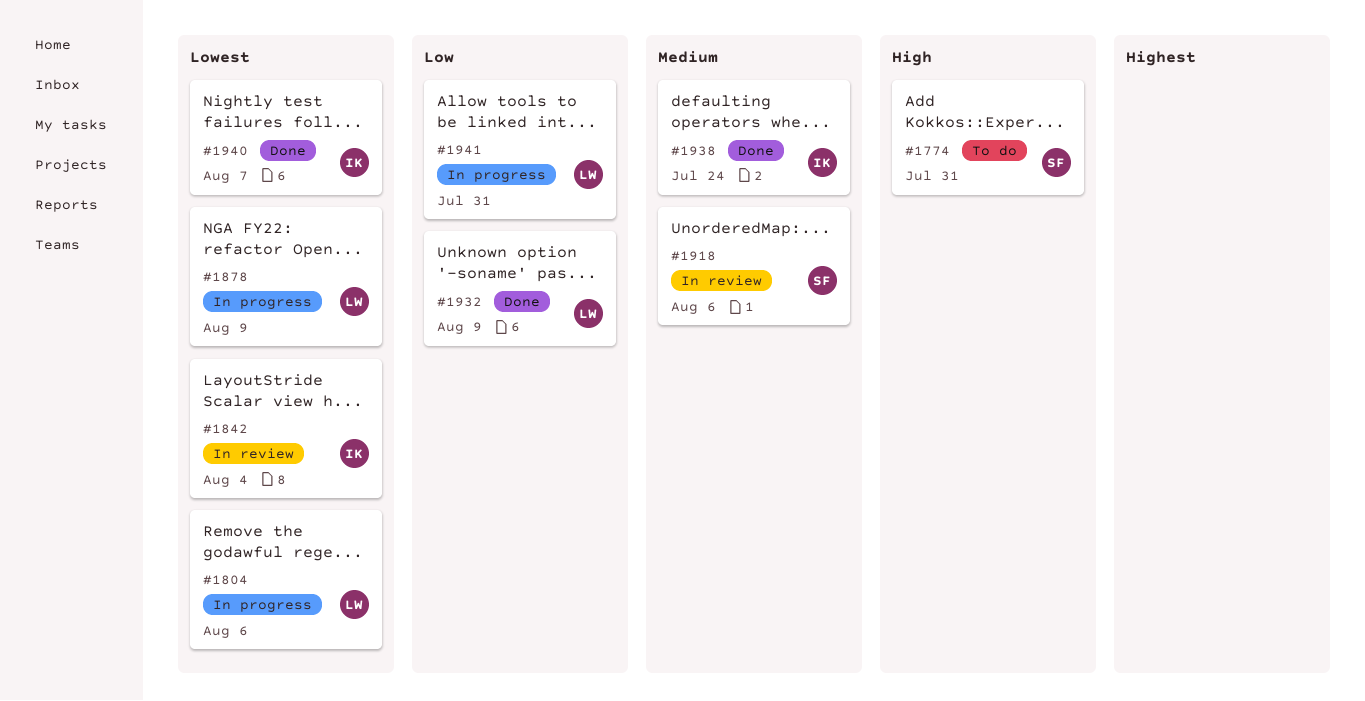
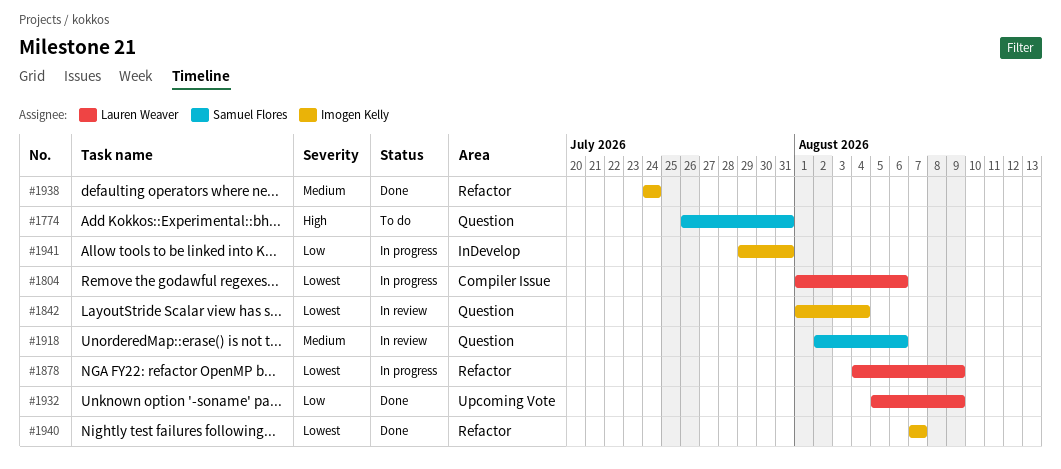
#1941, owner: Lauren Weaver -> Imogen Kelly

